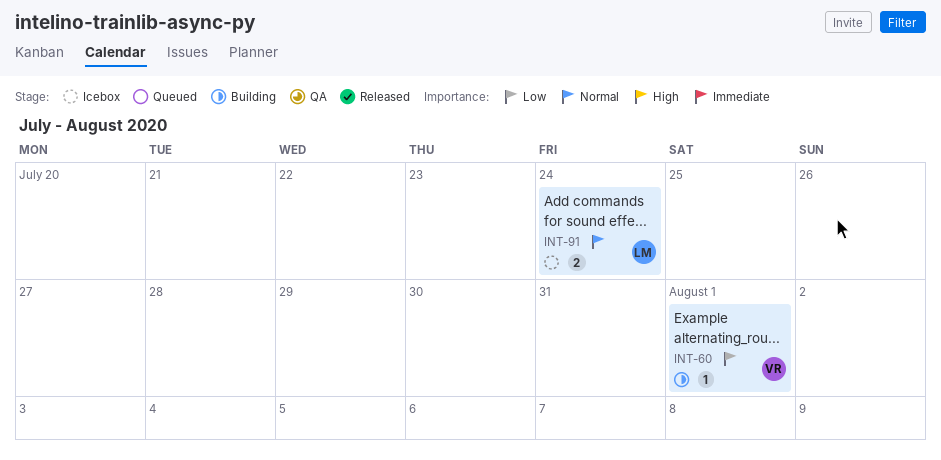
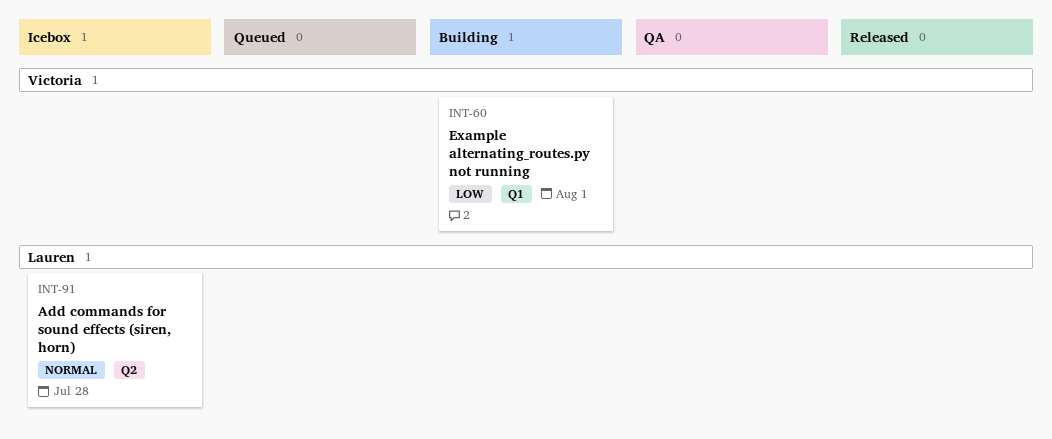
INT-91, due: Jul 24 -> Jul 28

